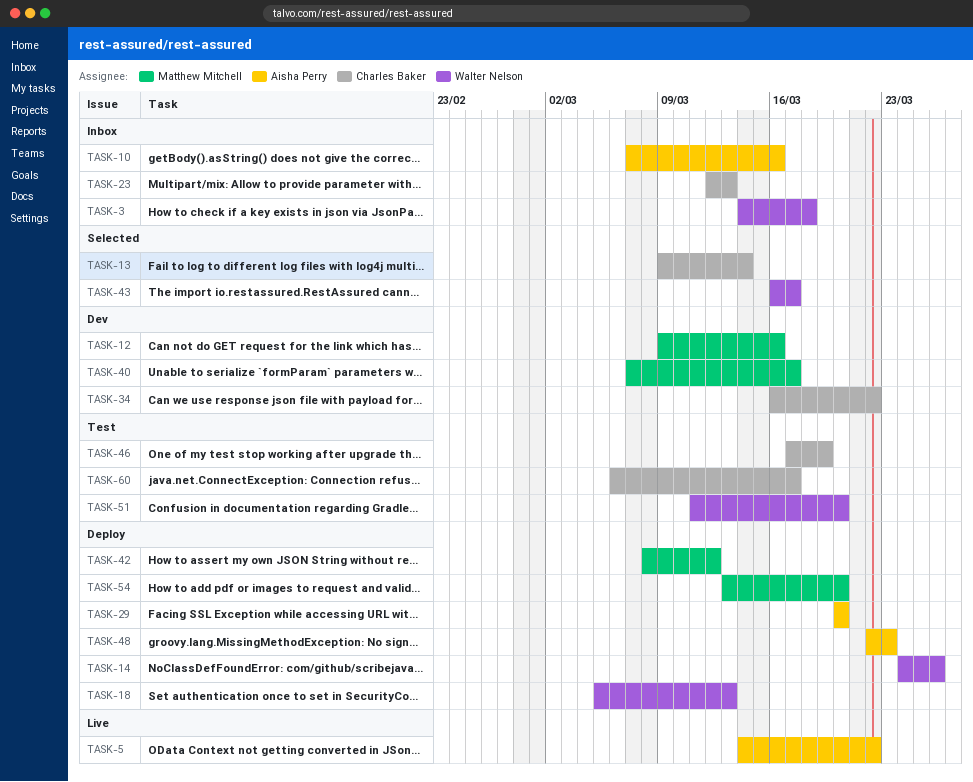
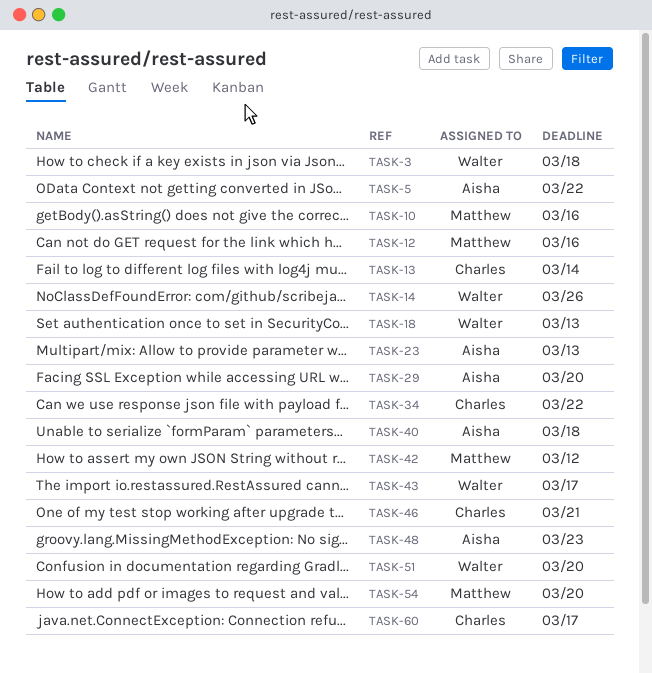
TASK-10, owner: Aisha Perry -> Matthew Mitchell
TASK-23, owner: Charles Baker -> Aisha Perry
TASK-40, owner: Matthew Mitchell -> Aisha Perry
TASK-40, due: Mar 17 -> Mar 18
TASK-46, due: Mar 19 -> Mar 21

